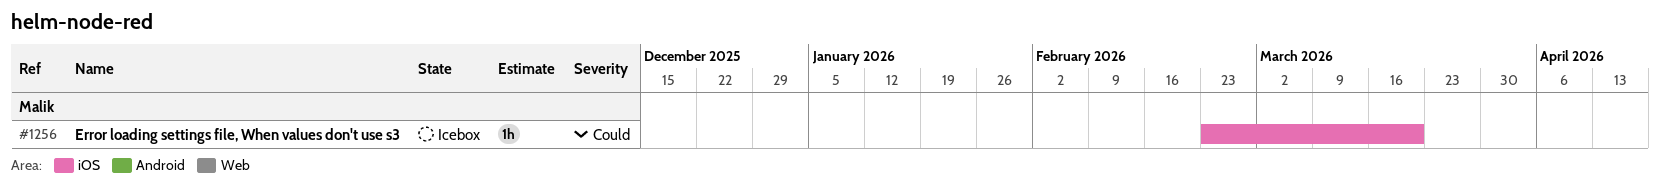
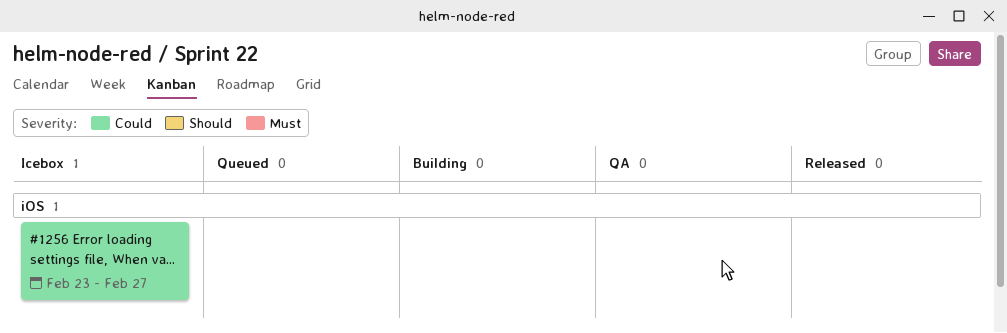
#1256, due: Mar 20 -> Feb 27

